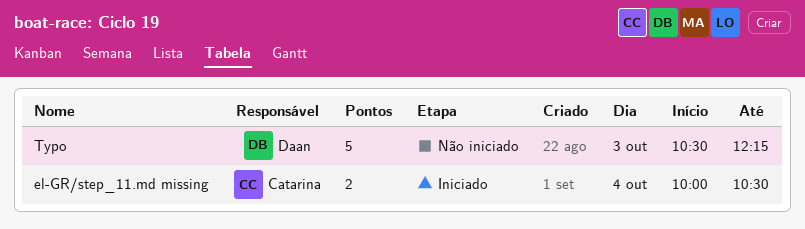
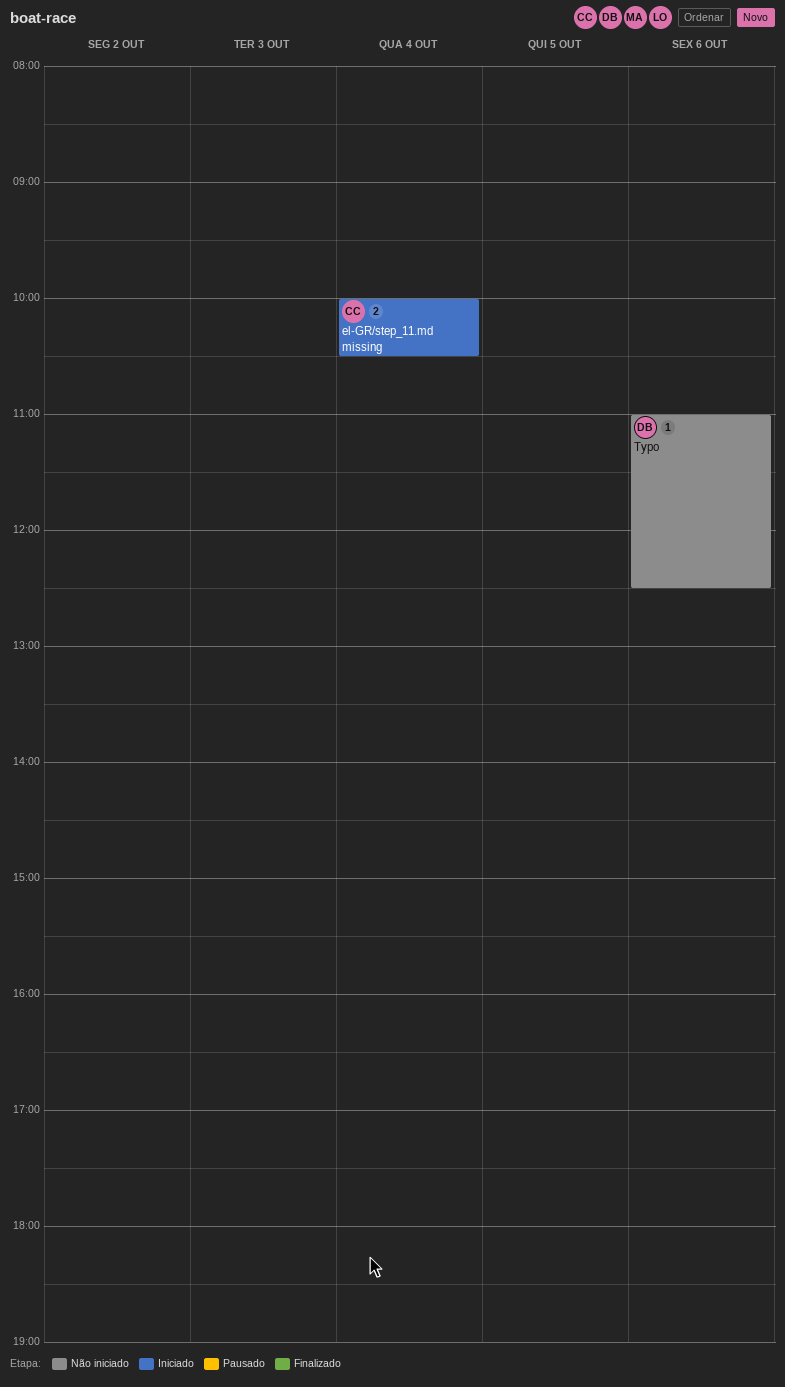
Typo, estimate: 5 -> 1
Typo, day: Oct 3 -> Oct 6
Typo, begins: 10:30 -> 11:00
Typo, ends: 12:15 -> 12:30

